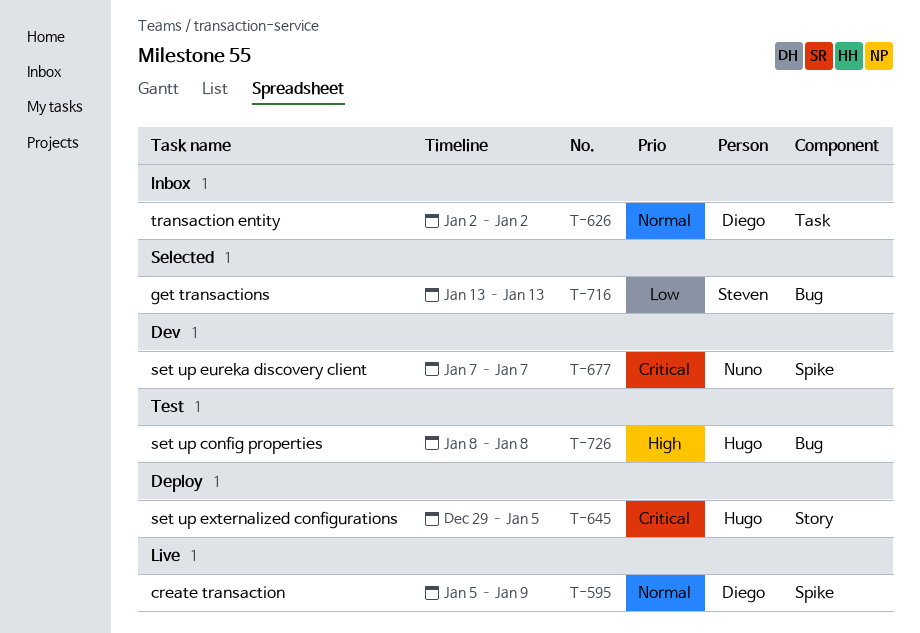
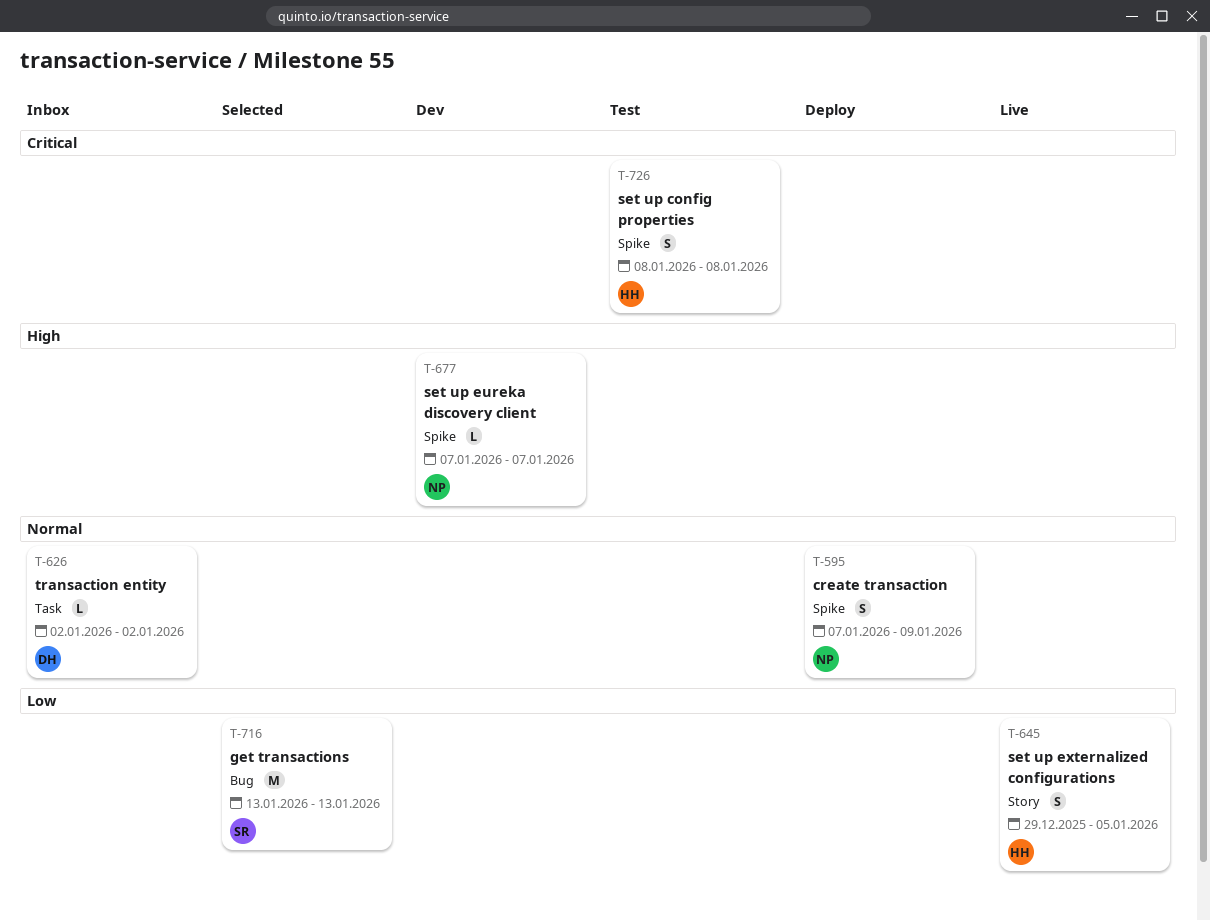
T-595, status: Live -> Deploy
T-595, owner: Diego -> Nuno
T-595, start: Jan 5 -> Jan 7
T-645, status: Deploy -> Live
T-645, priority: Critical -> Low
T-677, priority: Critical -> High
T-726, priority: High -> Critical
T-726, label: Bug -> Spike

